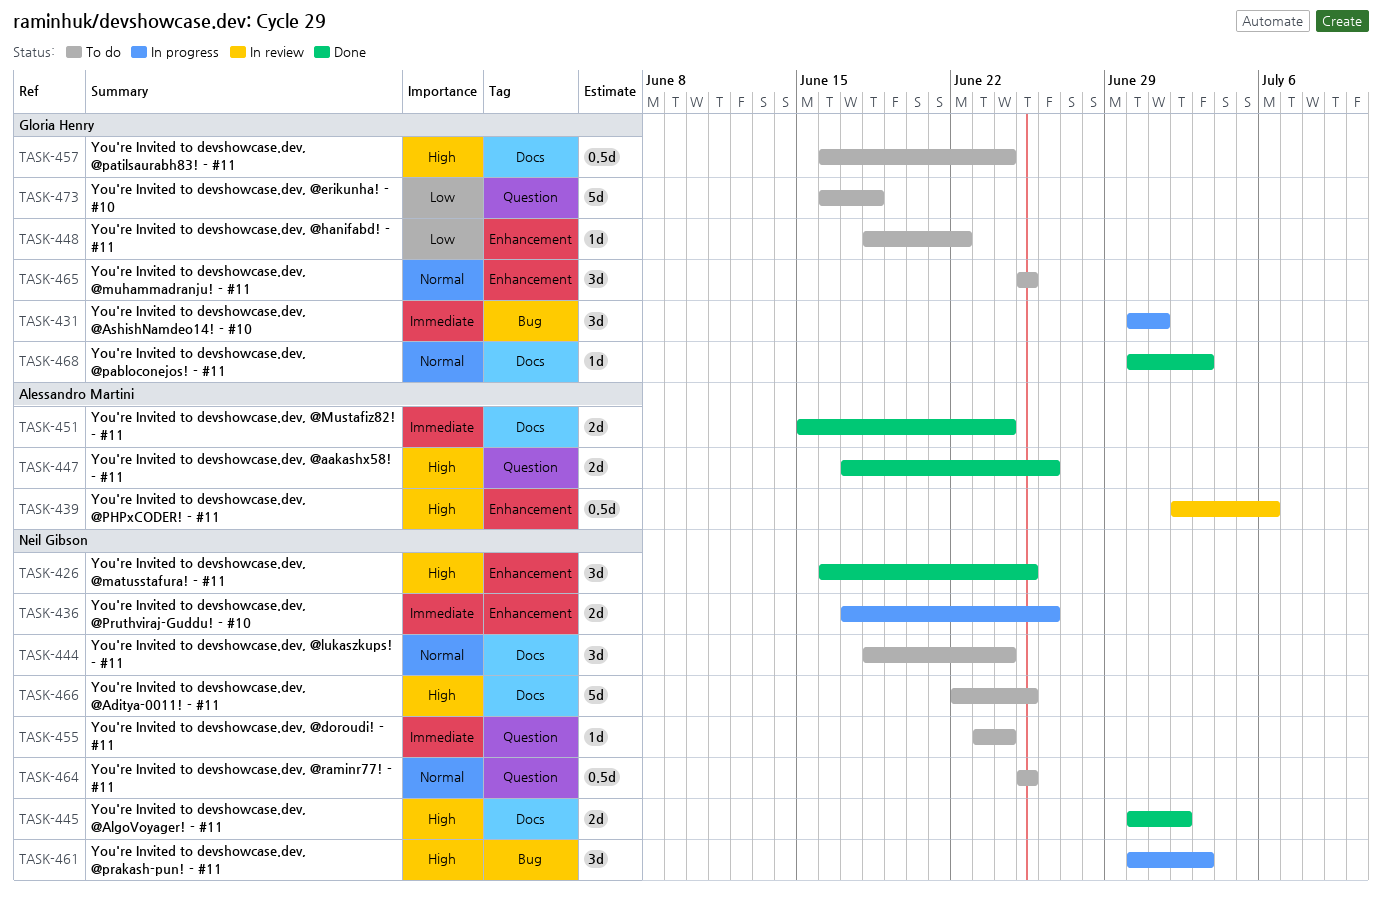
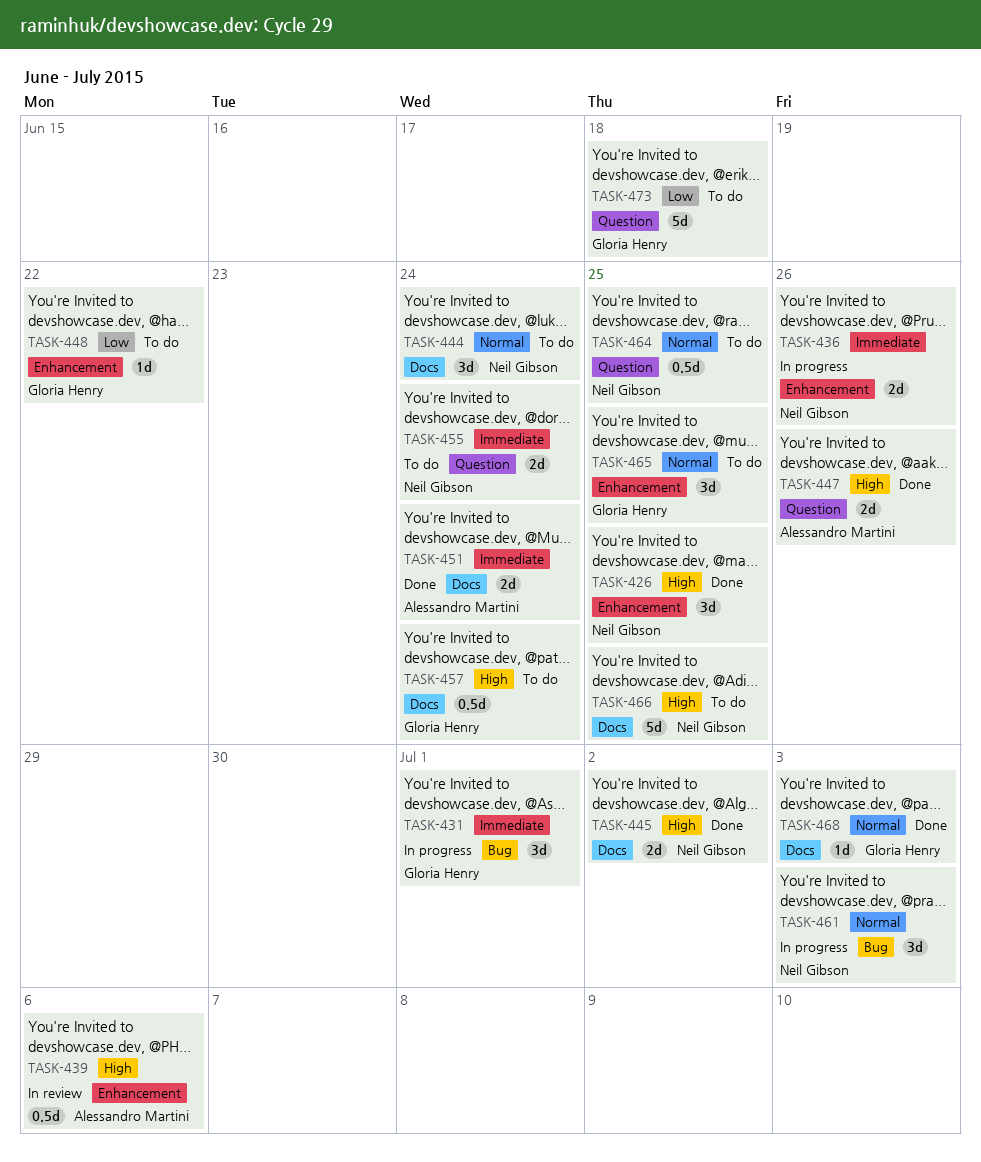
TASK-455, estimate: 1d -> 2d
TASK-461, priority: High -> Normal

